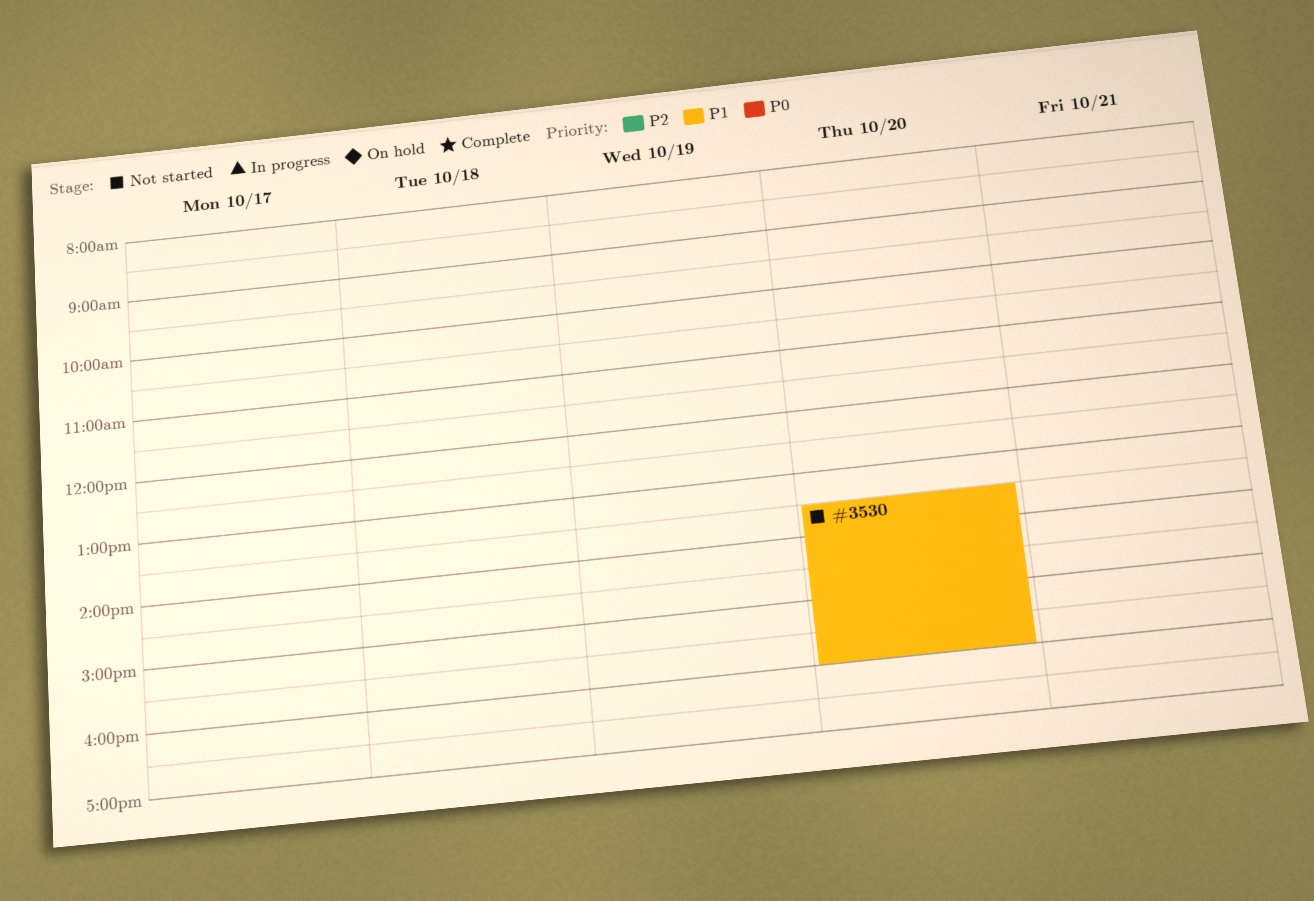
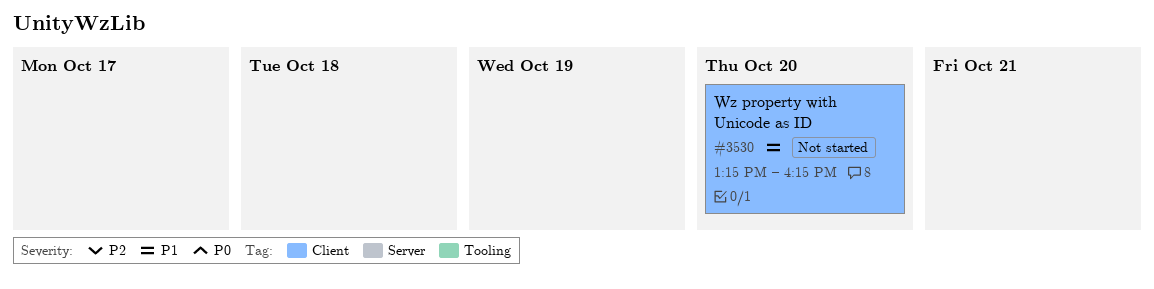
#3530, begins: 13:30 -> 13:15
#3530, ends: 16:00 -> 16:15

